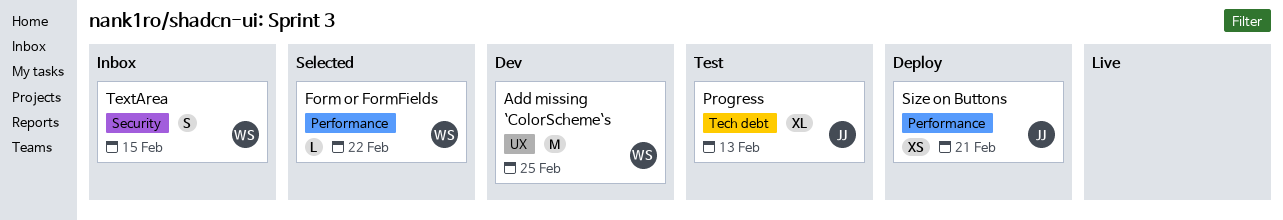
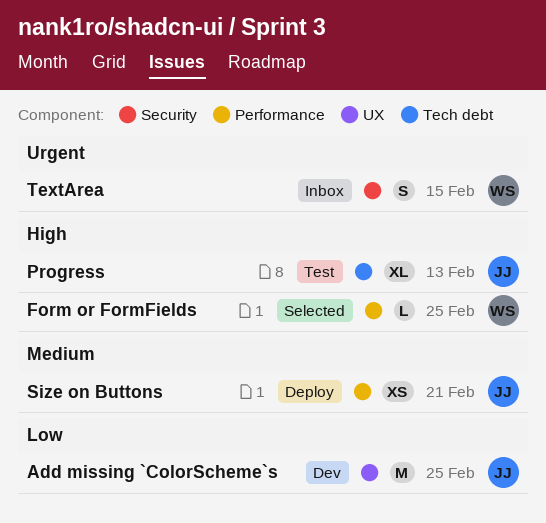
Add missing `ColorScheme`s, owner: WS -> JJ
Form or FormFields, due: Feb 22 -> Feb 25

